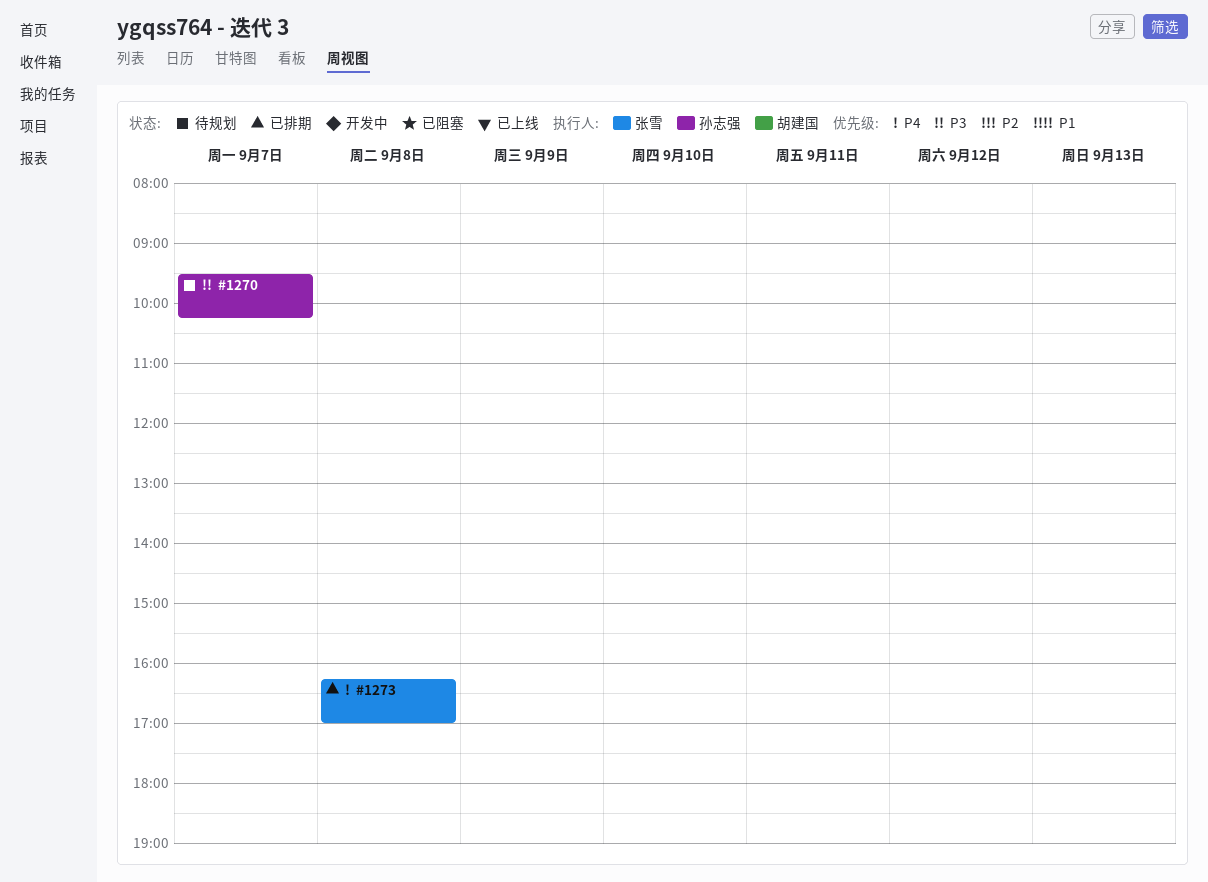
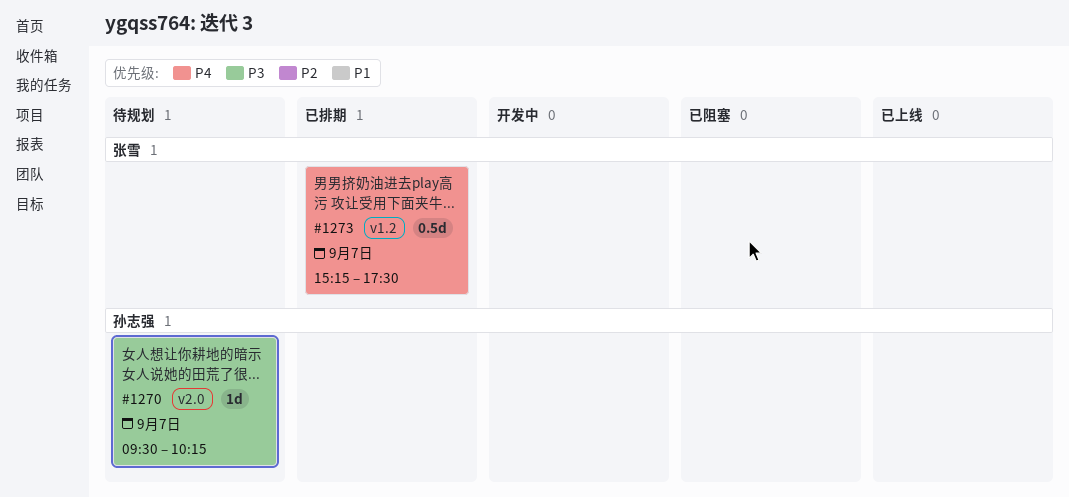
#1273, day: Sep 8 -> Sep 7
#1273, begins: 16:15 -> 15:15
#1273, ends: 17:00 -> 17:30

